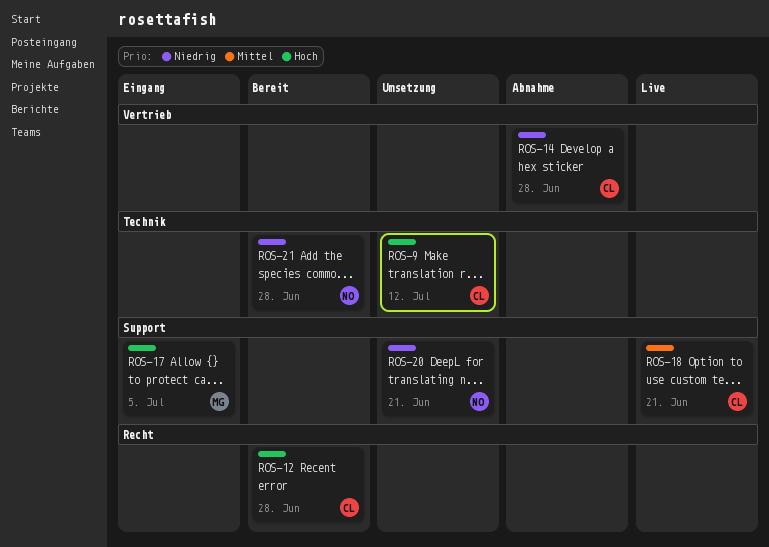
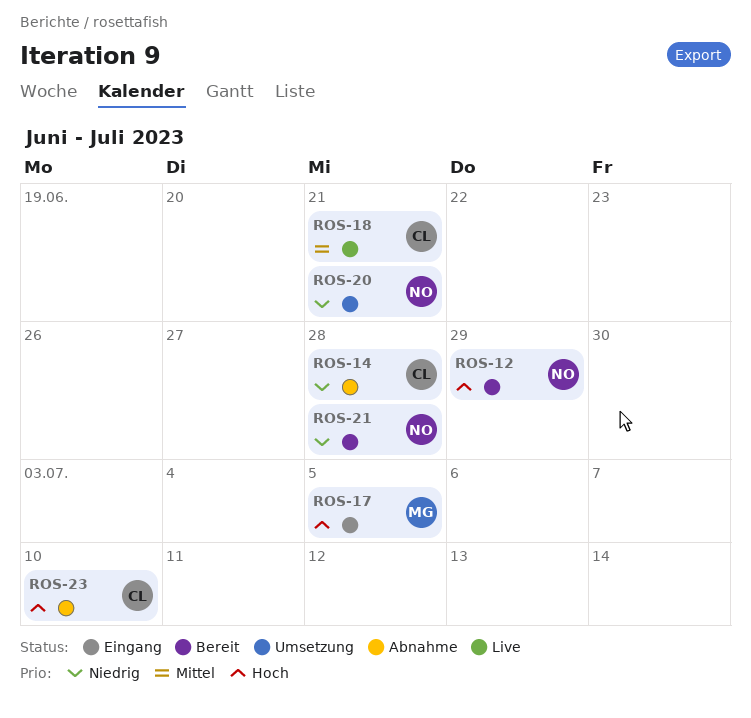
ROS-9: present -> none
ROS-12, owner: CL -> NO
ROS-12, due: Jun 28 -> Jun 29
ROS-23: none -> present

